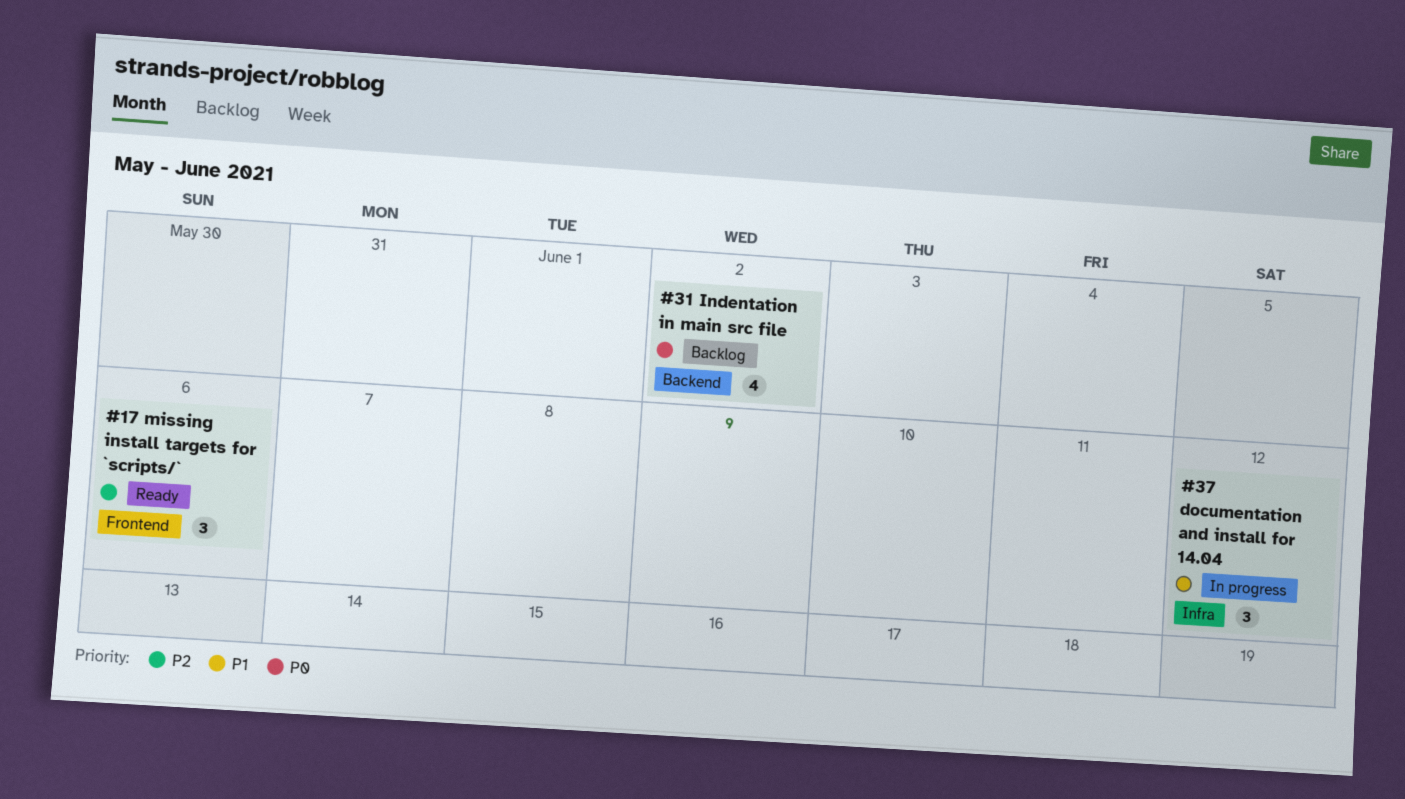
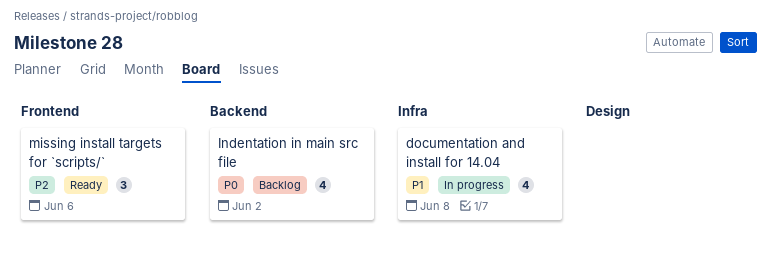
documentation and install for 14.04, estimate: 3 -> 4
documentation and install for 14.04, due: Jun 12 -> Jun 8

